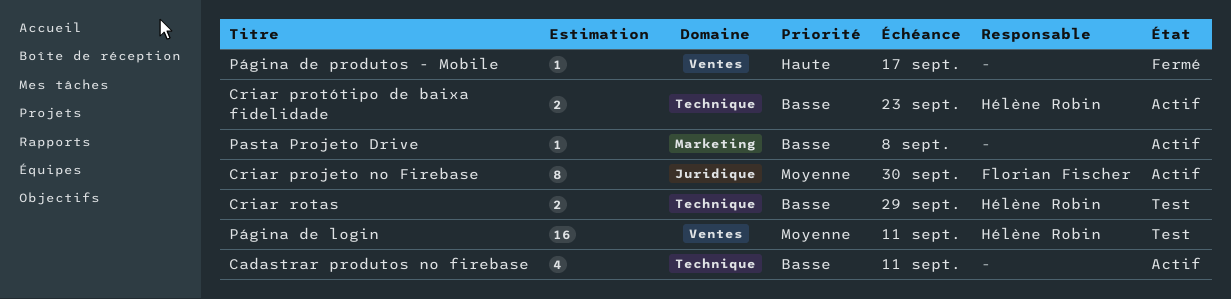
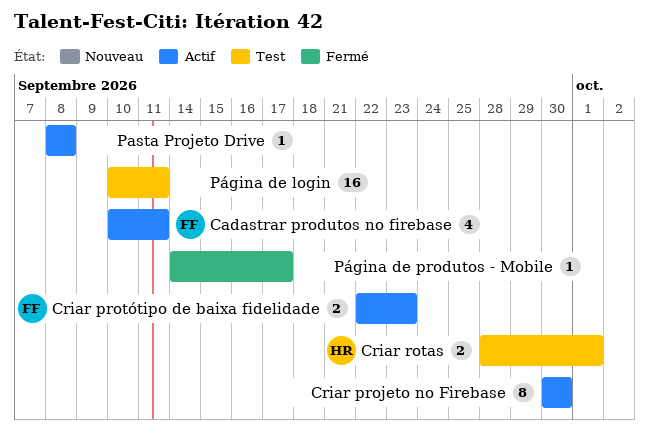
Cadastrar produtos no firebase, owner: none -> Florian Fischer
Criar projeto no Firebase, owner: Florian Fischer -> none
Criar protótipo de baixa fidelidade, owner: Hélène Robin -> Florian Fischer
Criar rotas, due: Sep 29 -> Oct 1
Página de login, owner: Hélène Robin -> none

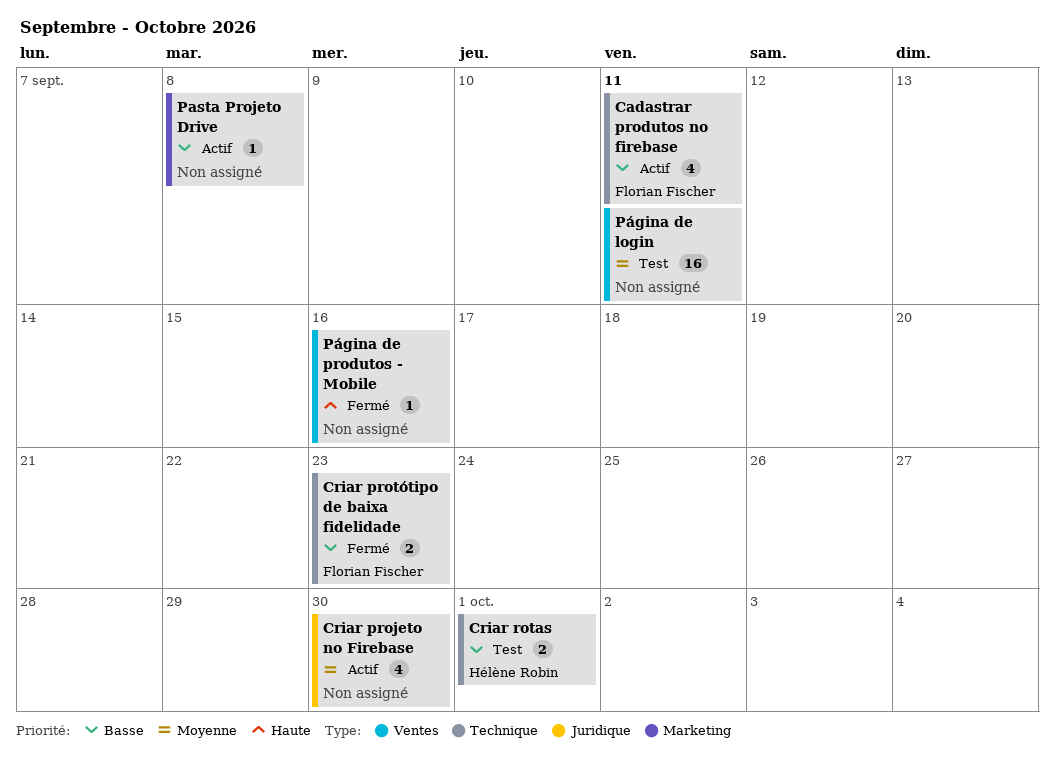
Criar projeto no Firebase, estimate: 8 -> 4
Criar protótipo de baixa fidelidade, status: Actif -> Fermé
Página de produtos - Mobile, due: Sep 17 -> Sep 16

